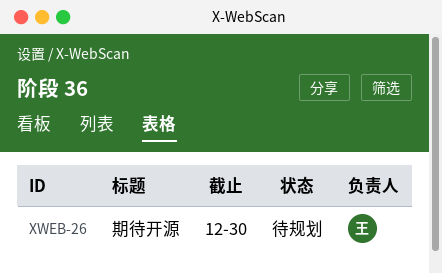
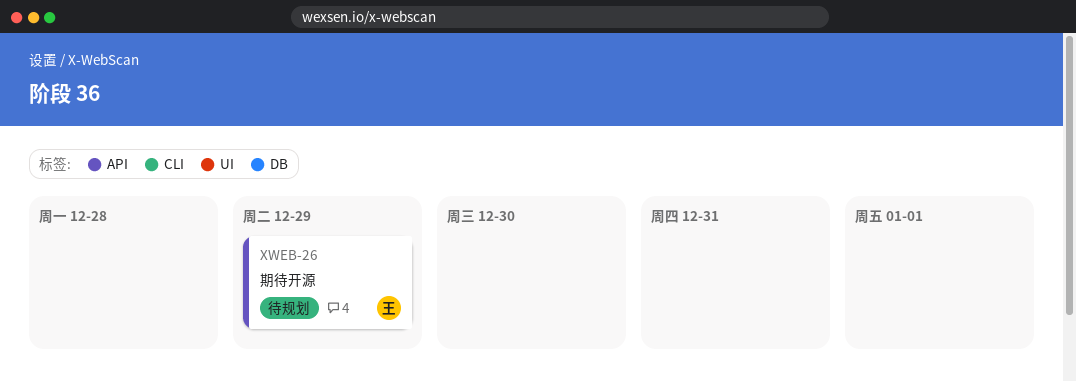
XWEB-26, due: Dec 30 -> Dec 29

